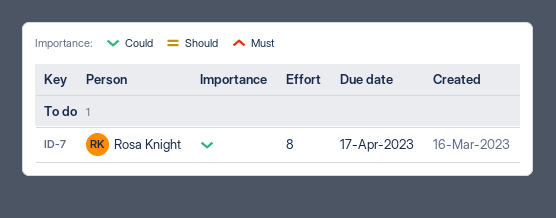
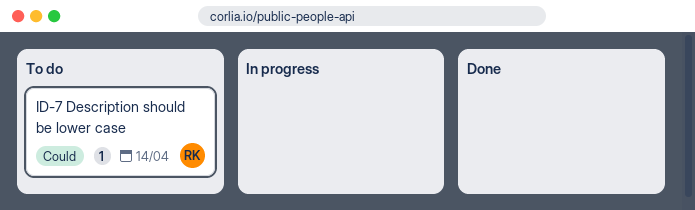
ID-7, estimate: 8 -> 1
ID-7, due: Apr 17 -> Apr 14

